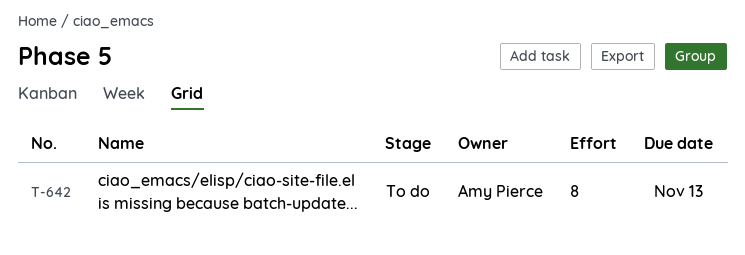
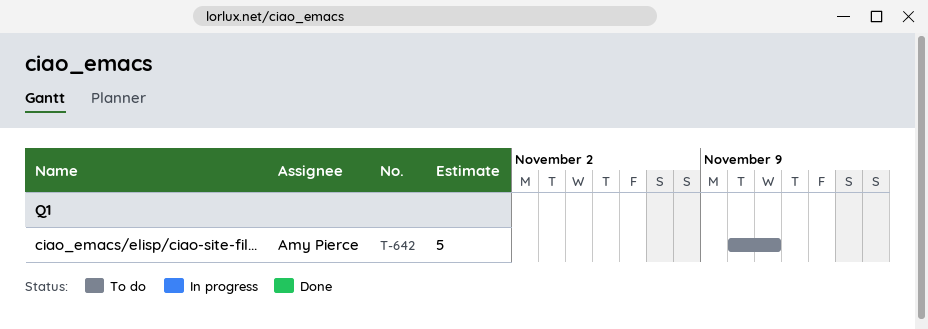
T-642, estimate: 8 -> 5
T-642, due: Nov 13 -> Nov 11

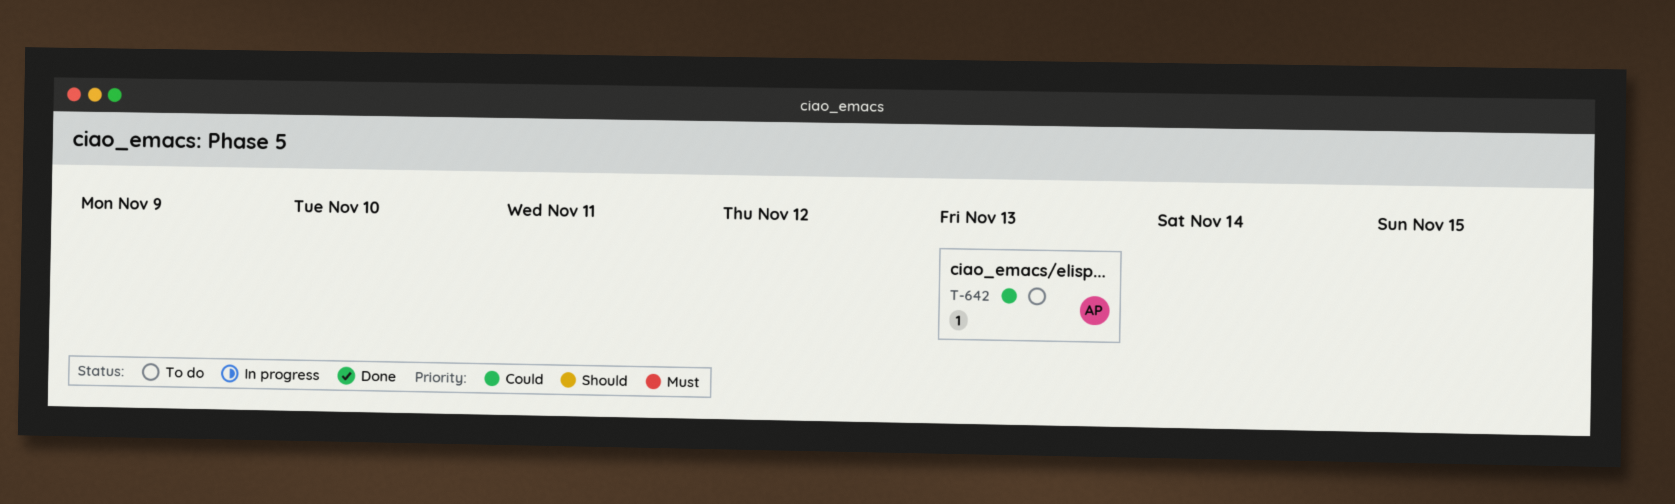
T-642, estimate: 5 -> 1
T-642, due: Nov 11 -> Nov 13

